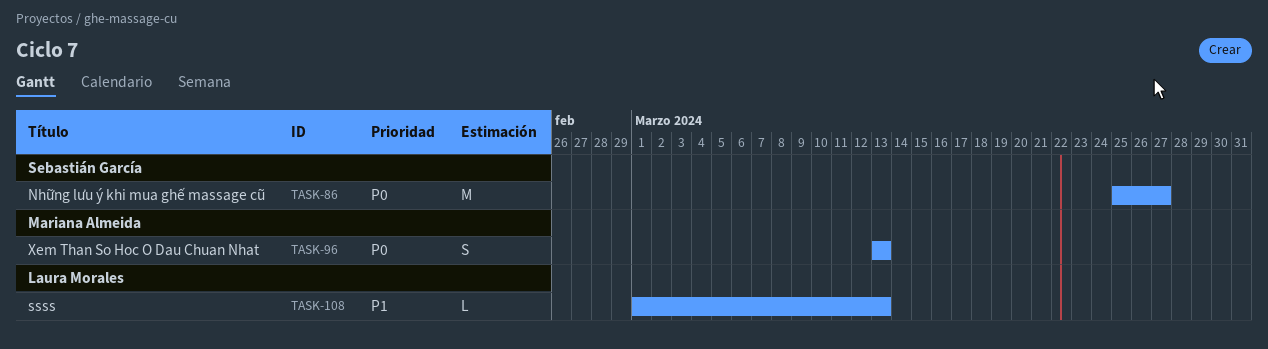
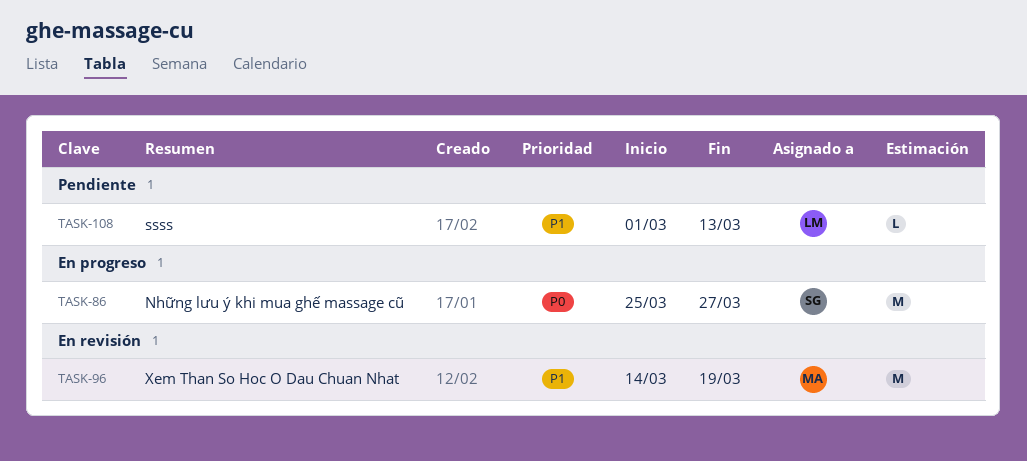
TASK-96, priority: P0 -> P1
TASK-96, estimate: S -> M
TASK-96, start: Mar 13 -> Mar 14
TASK-96, due: Mar 13 -> Mar 19

